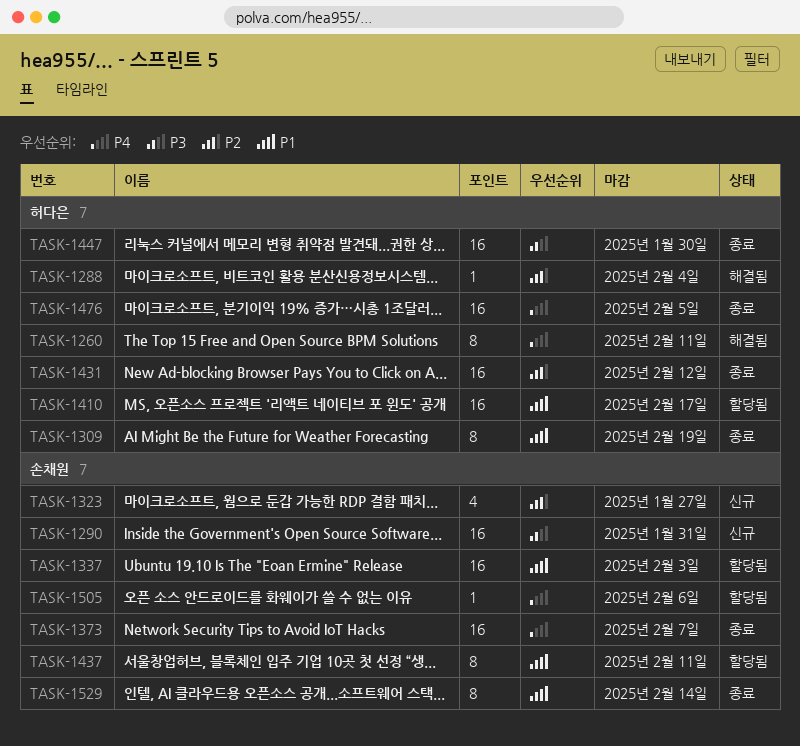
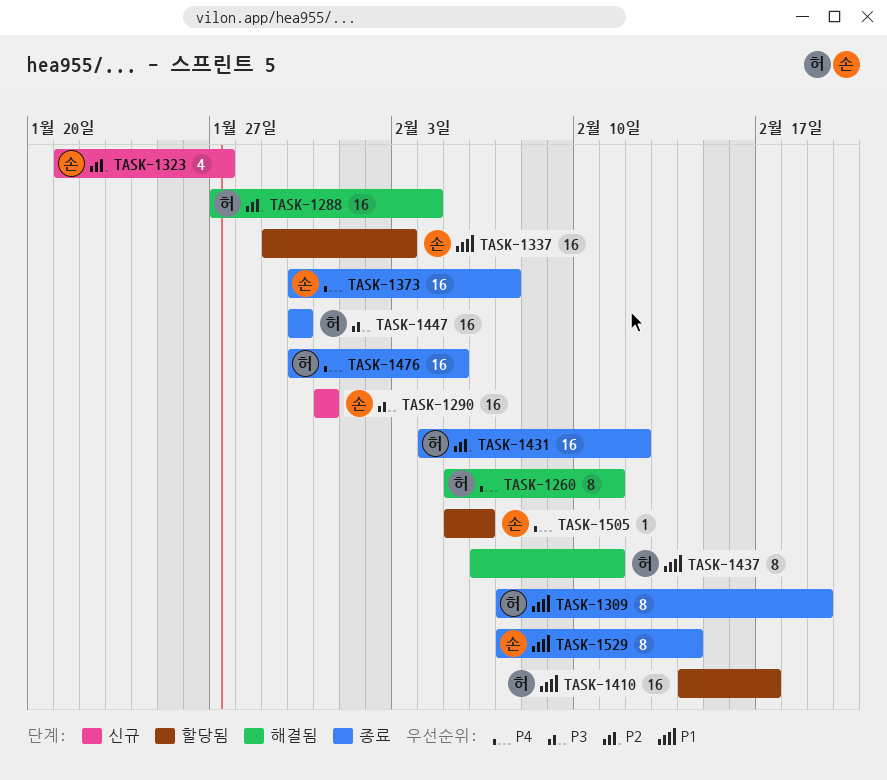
TASK-1288, estimate: 1 -> 16
TASK-1437, status: 할당됨 -> 해결됨
TASK-1437, owner: 손채원 -> 허다은

